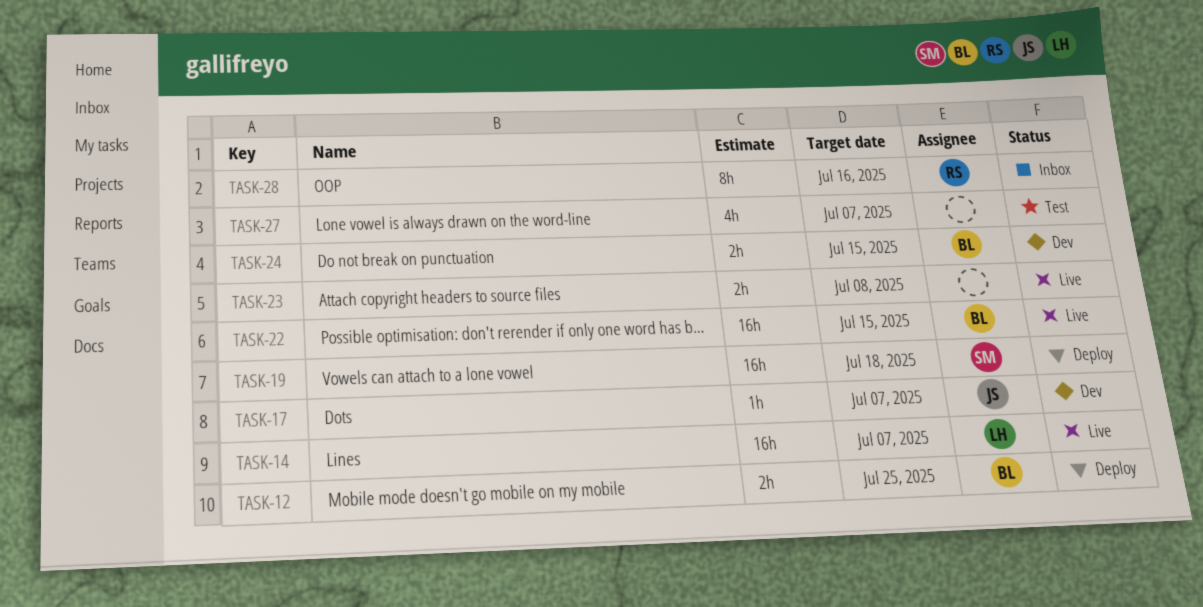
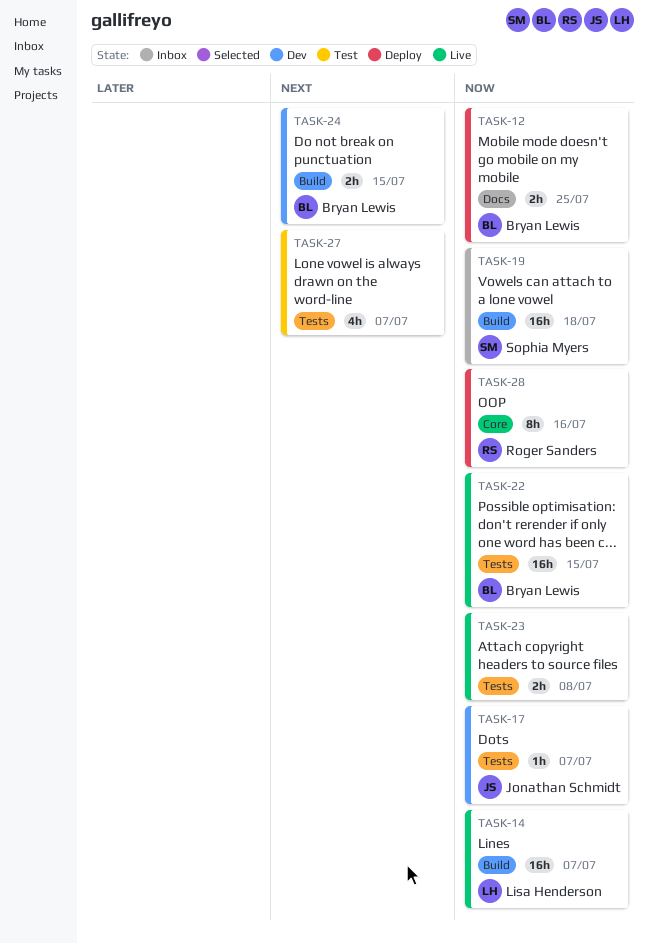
TASK-19, status: Deploy -> Inbox
TASK-28, status: Inbox -> Deploy

